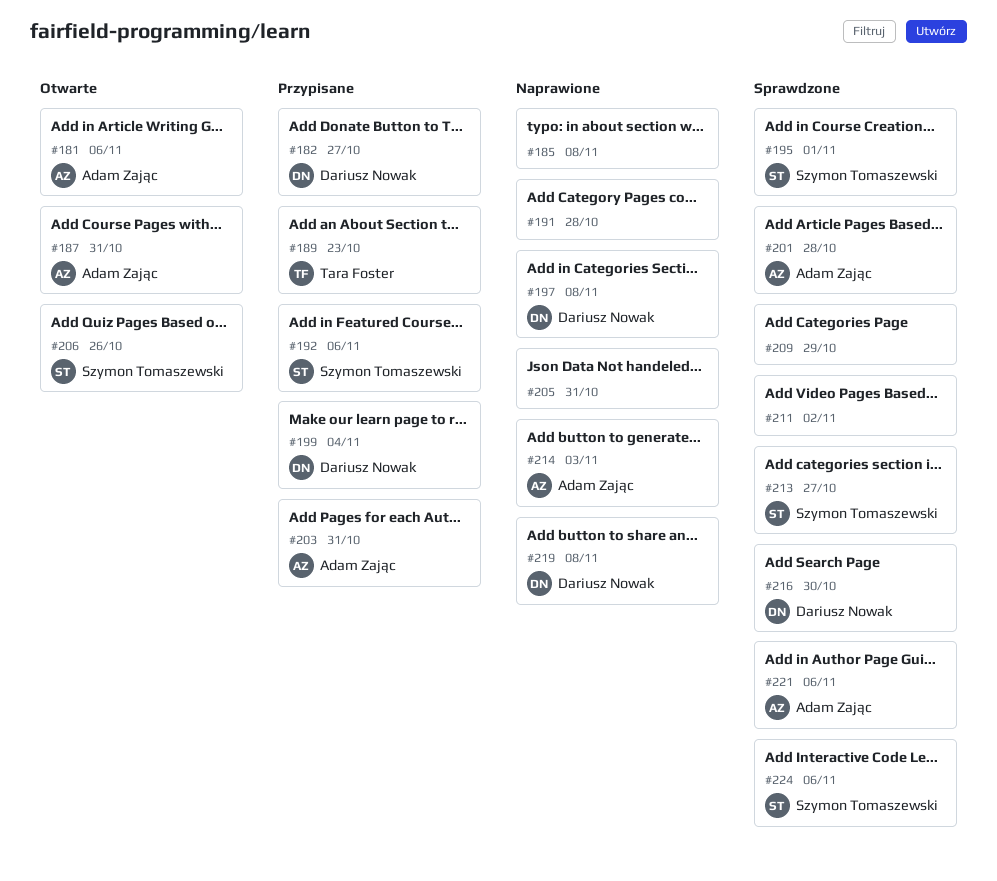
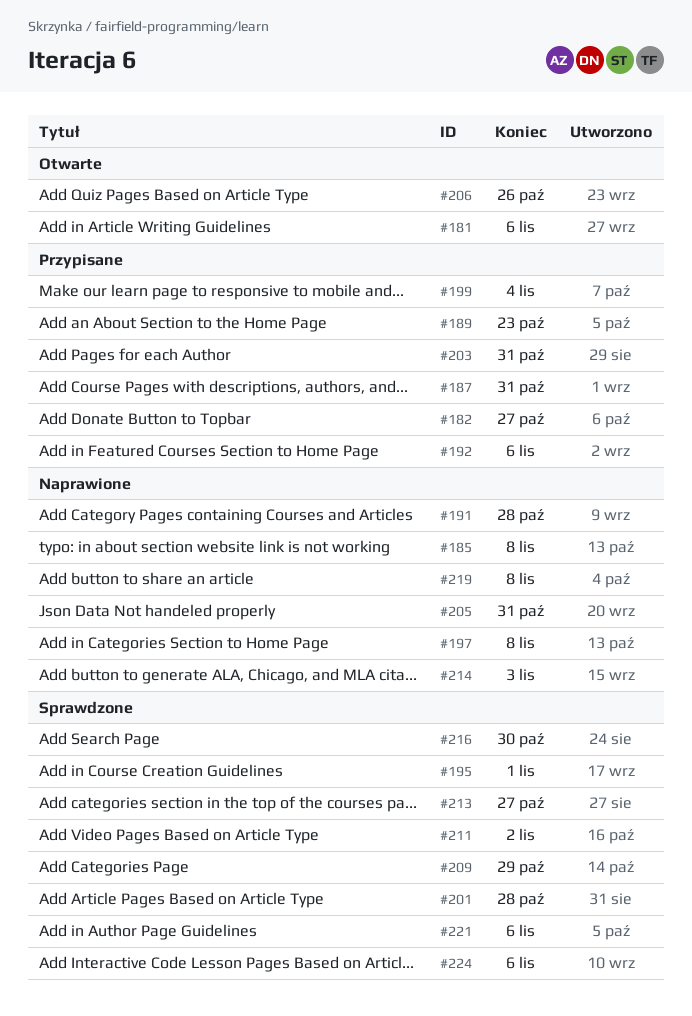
#187, status: Otwarte -> Przypisane

